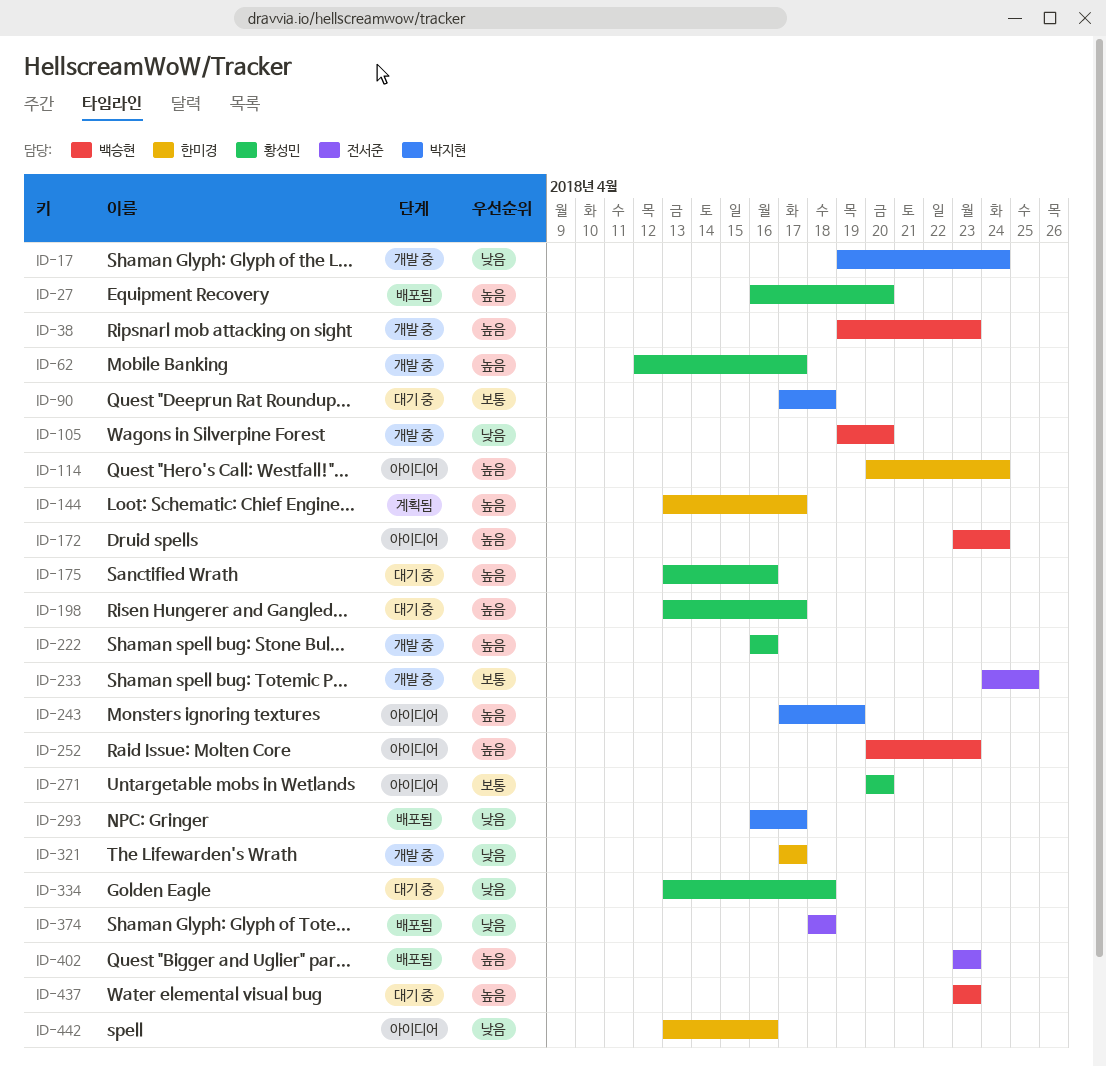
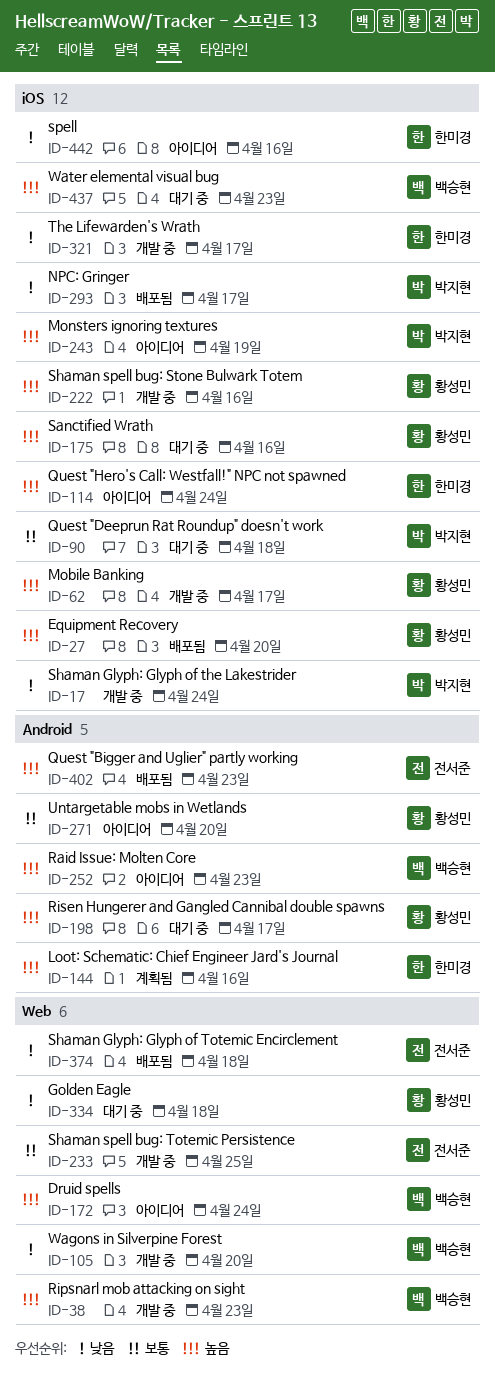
ID-144, due: Apr 17 -> Apr 16

